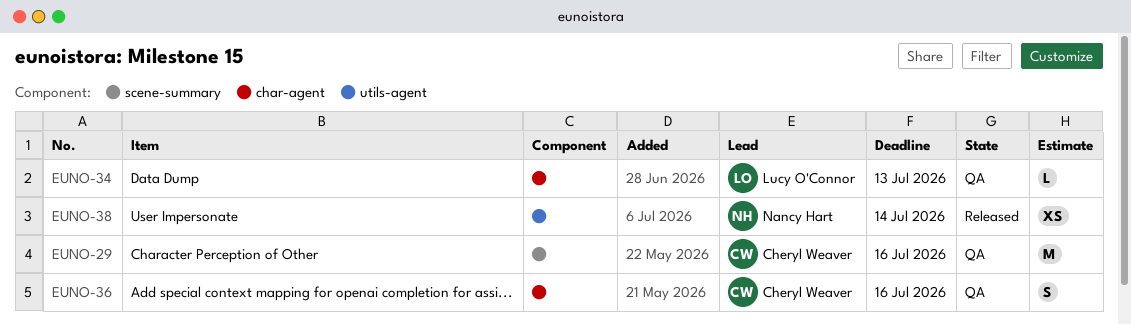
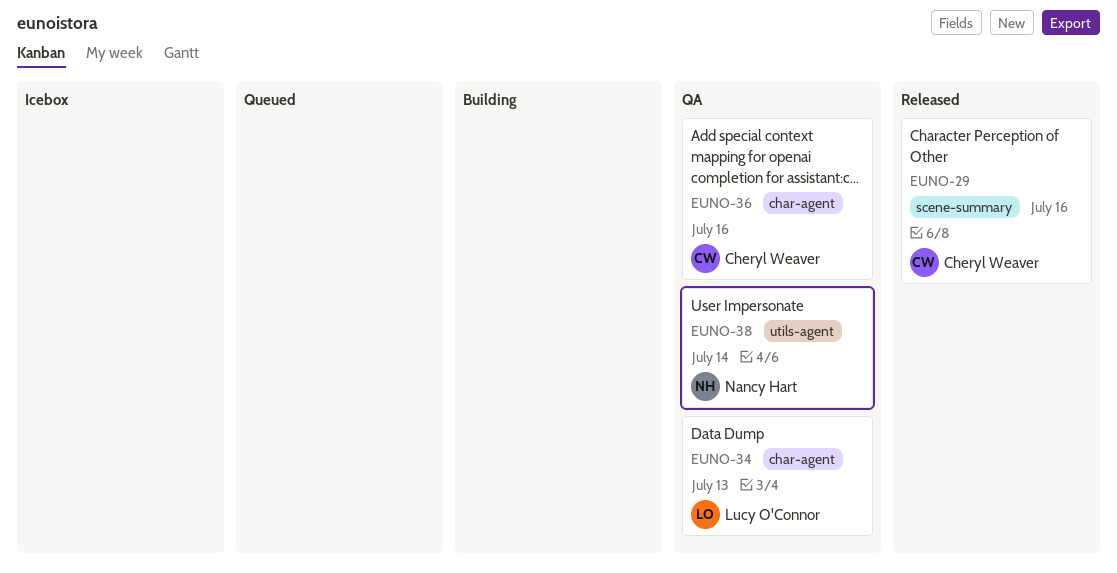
EUNO-29, status: QA -> Released
EUNO-38, status: Released -> QA

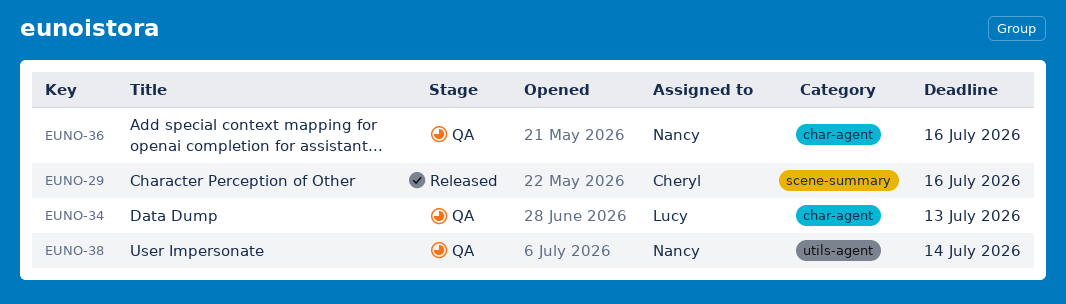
EUNO-36, owner: Cheryl Weaver -> Nancy Hart

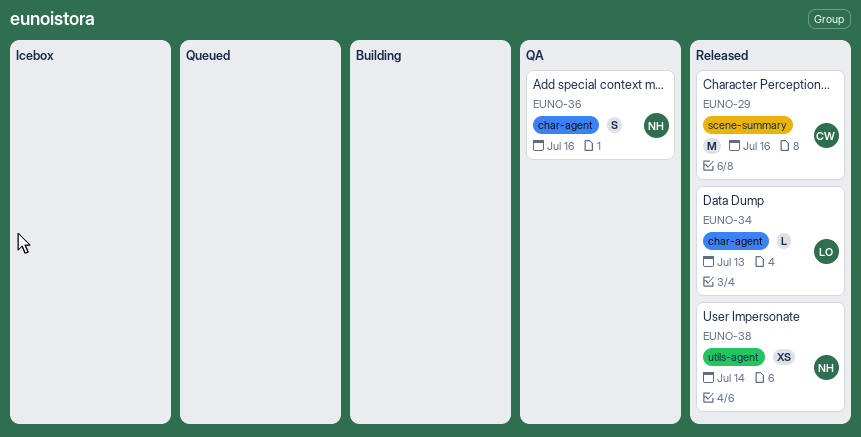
EUNO-34, status: QA -> Released
EUNO-38, status: QA -> Released

